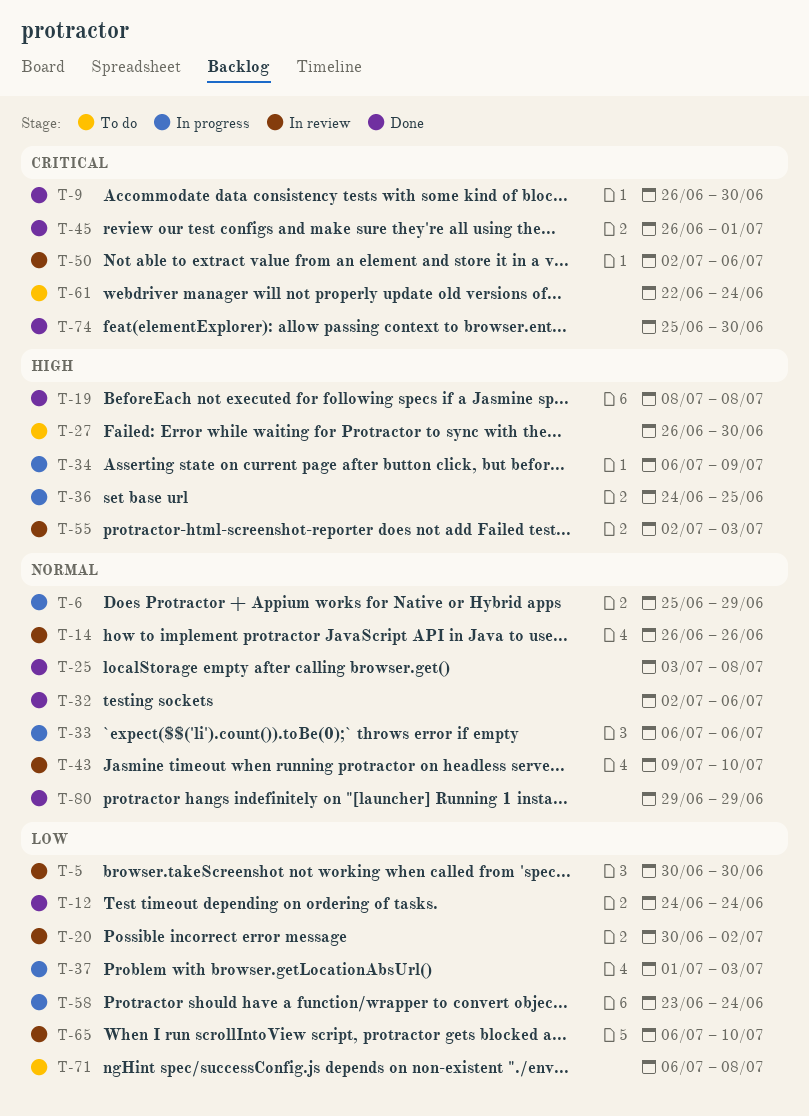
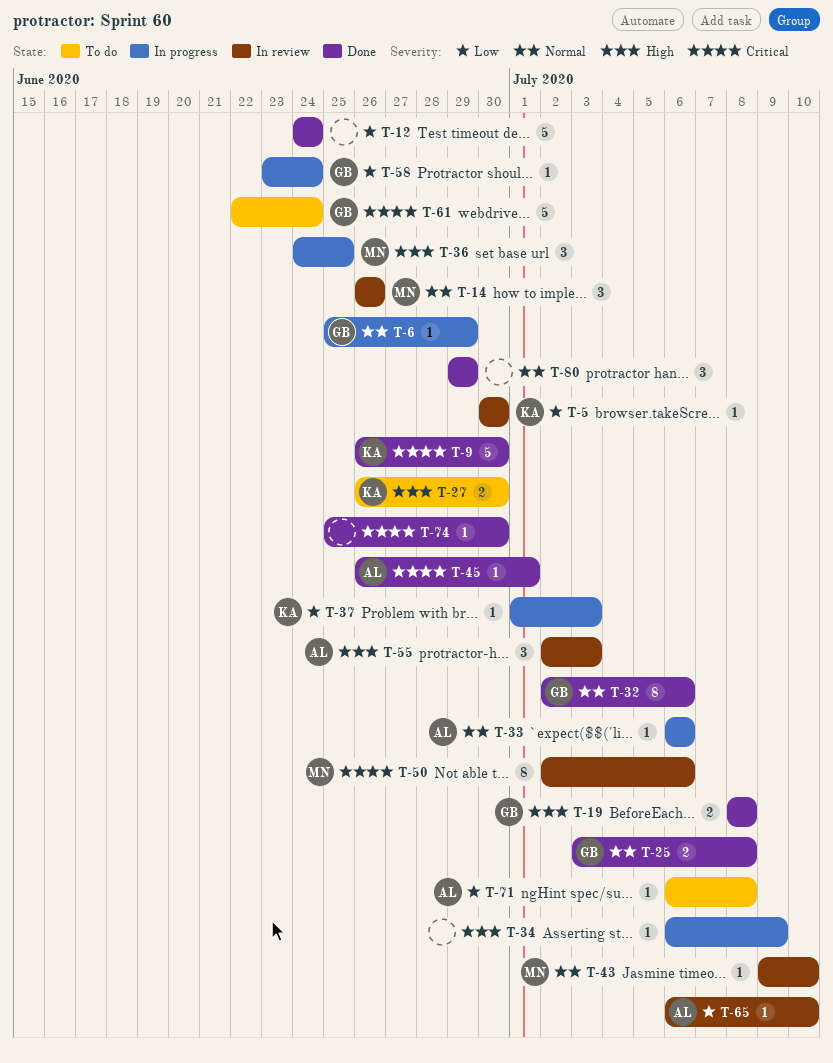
T-20: present -> none

